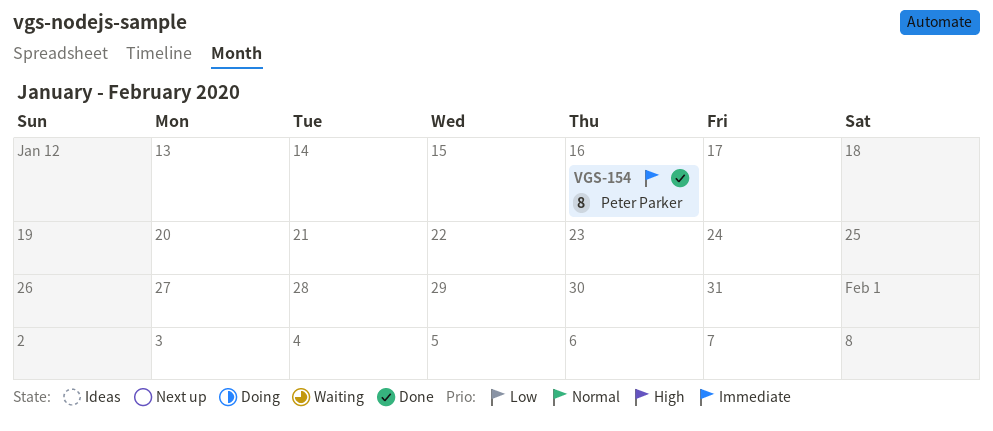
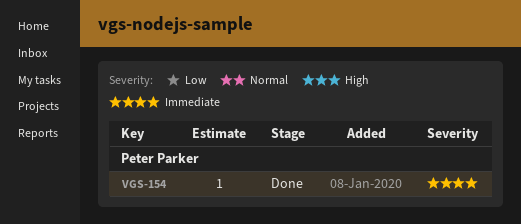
VGS-154, estimate: 8 -> 1

